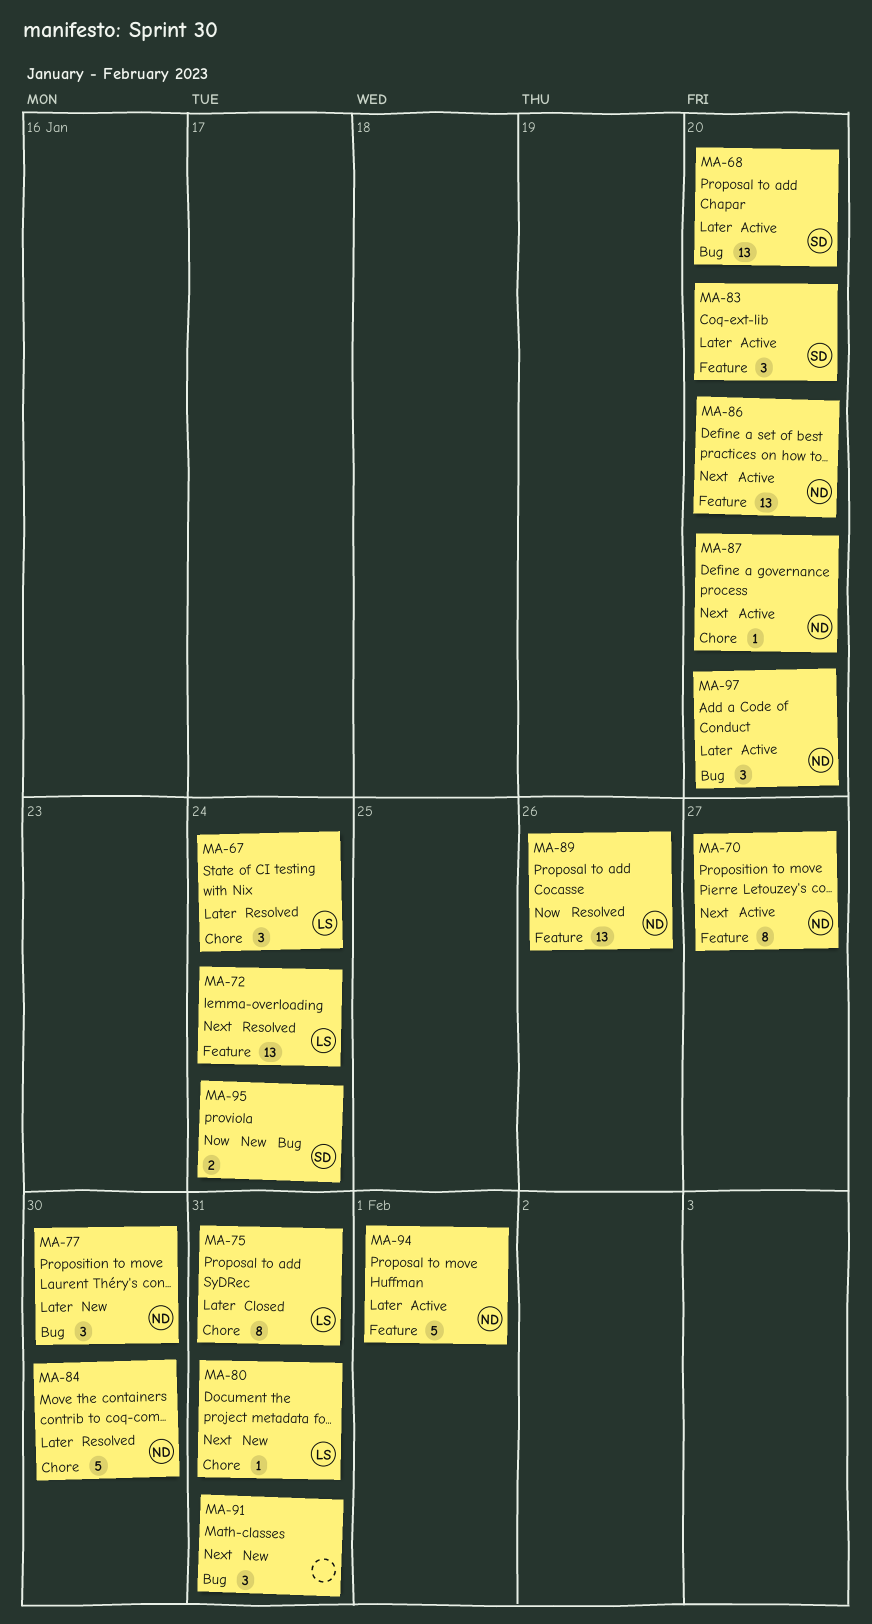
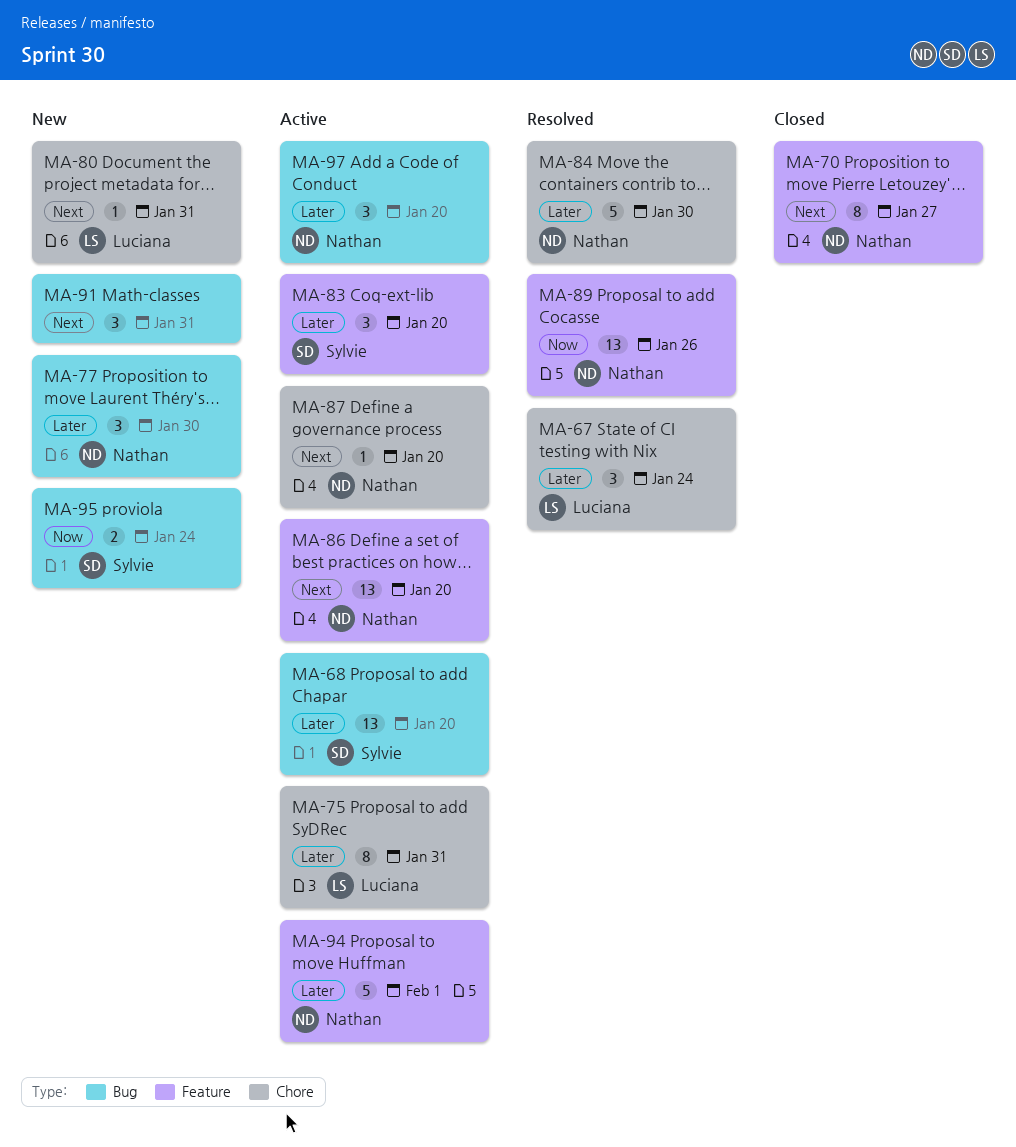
MA-70, status: Active -> Closed
MA-72: present -> none
MA-75, status: Closed -> Active

